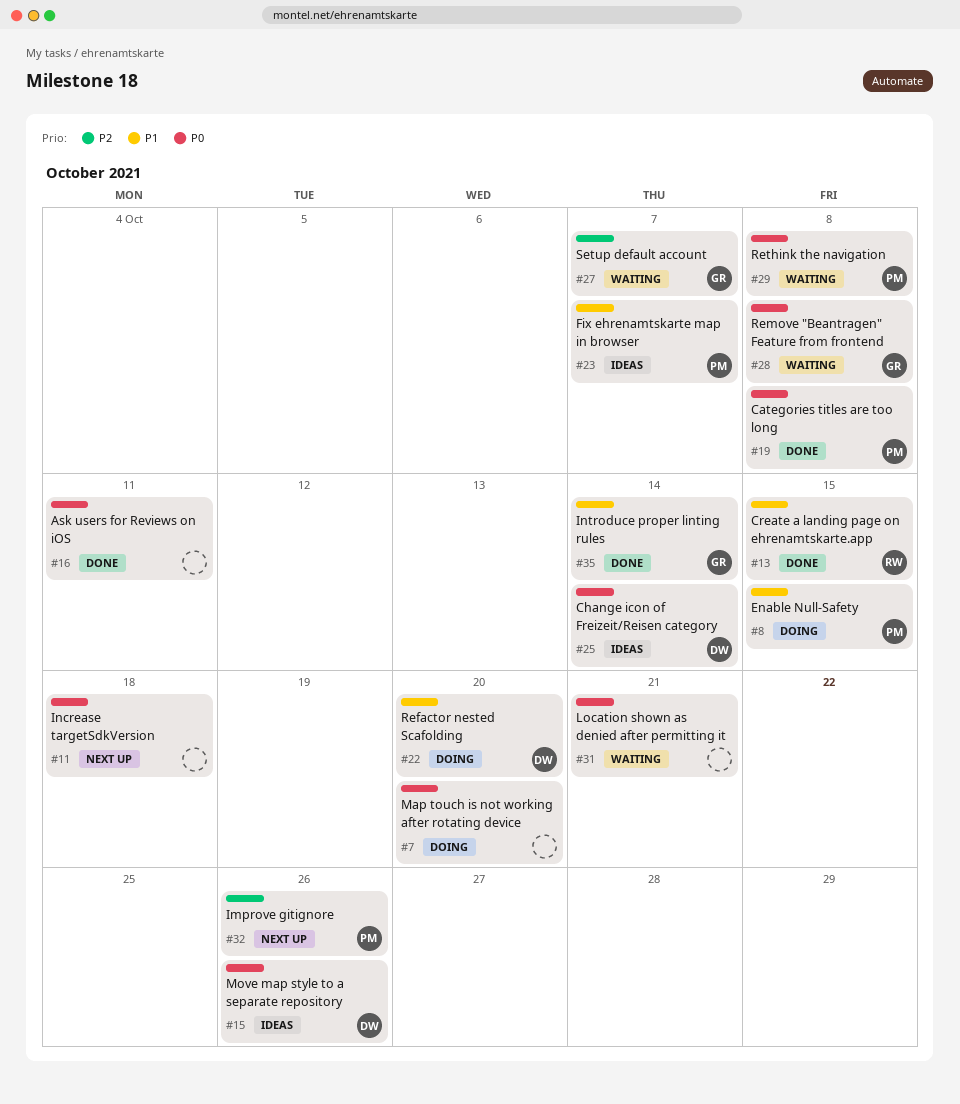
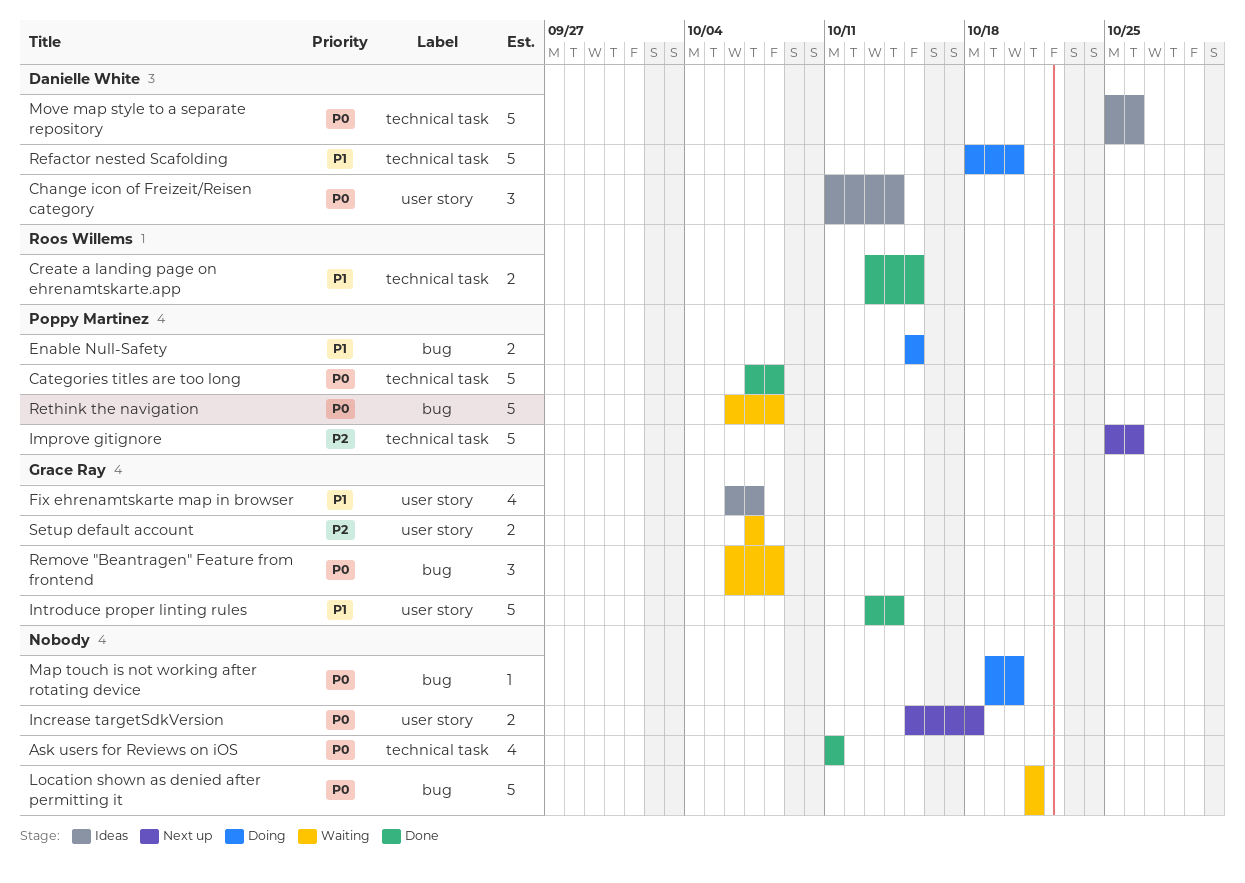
Fix ehrenamtskarte map in browser, owner: Poppy Martinez -> Grace Ray

